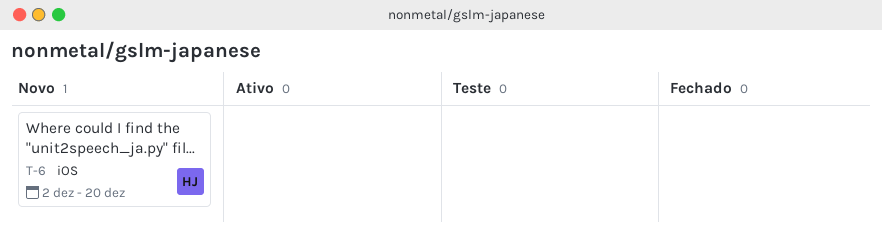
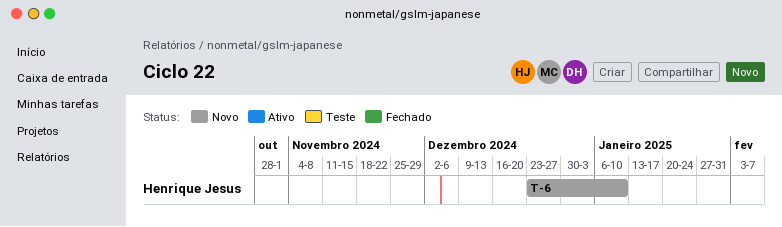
T-6, start: Dec 2 -> Dec 23
T-6, due: Dec 20 -> Jan 10

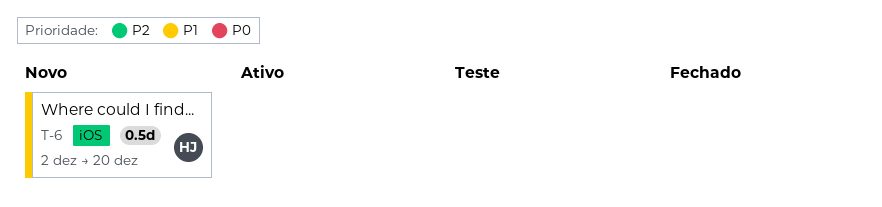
T-6, start: Dec 23 -> Dec 2
T-6, due: Jan 10 -> Dec 20

